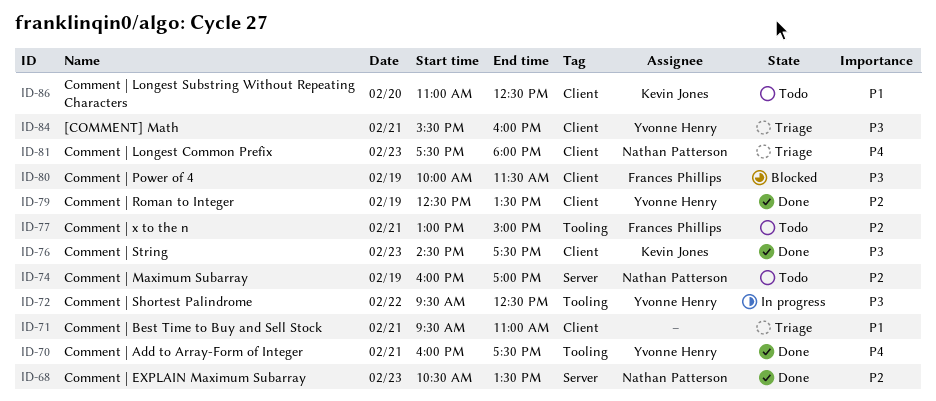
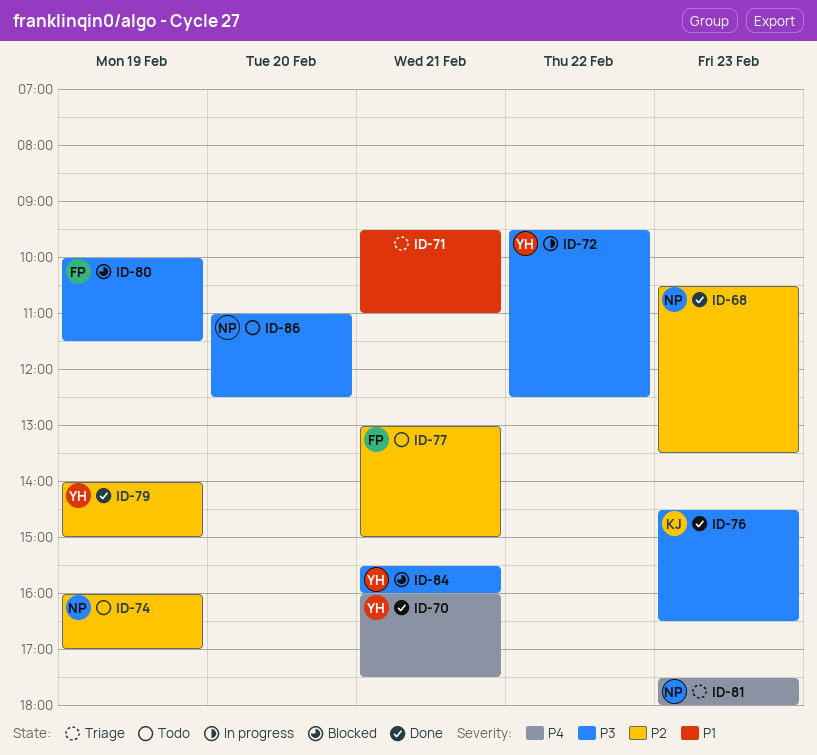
ID-76, ends: 17:30 -> 16:30
ID-79, begins: 12:30 -> 14:00
ID-79, ends: 13:30 -> 15:00
ID-84, status: Triage -> Blocked
ID-86, owner: Kevin Jones -> Nathan Patterson
ID-86, priority: P1 -> P3

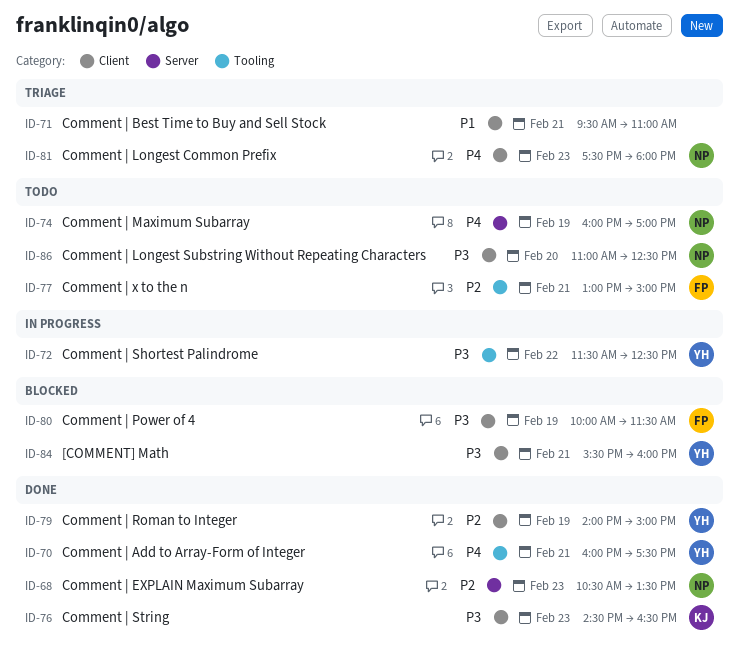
ID-72, begins: 09:30 -> 11:30
ID-74, priority: P2 -> P4

